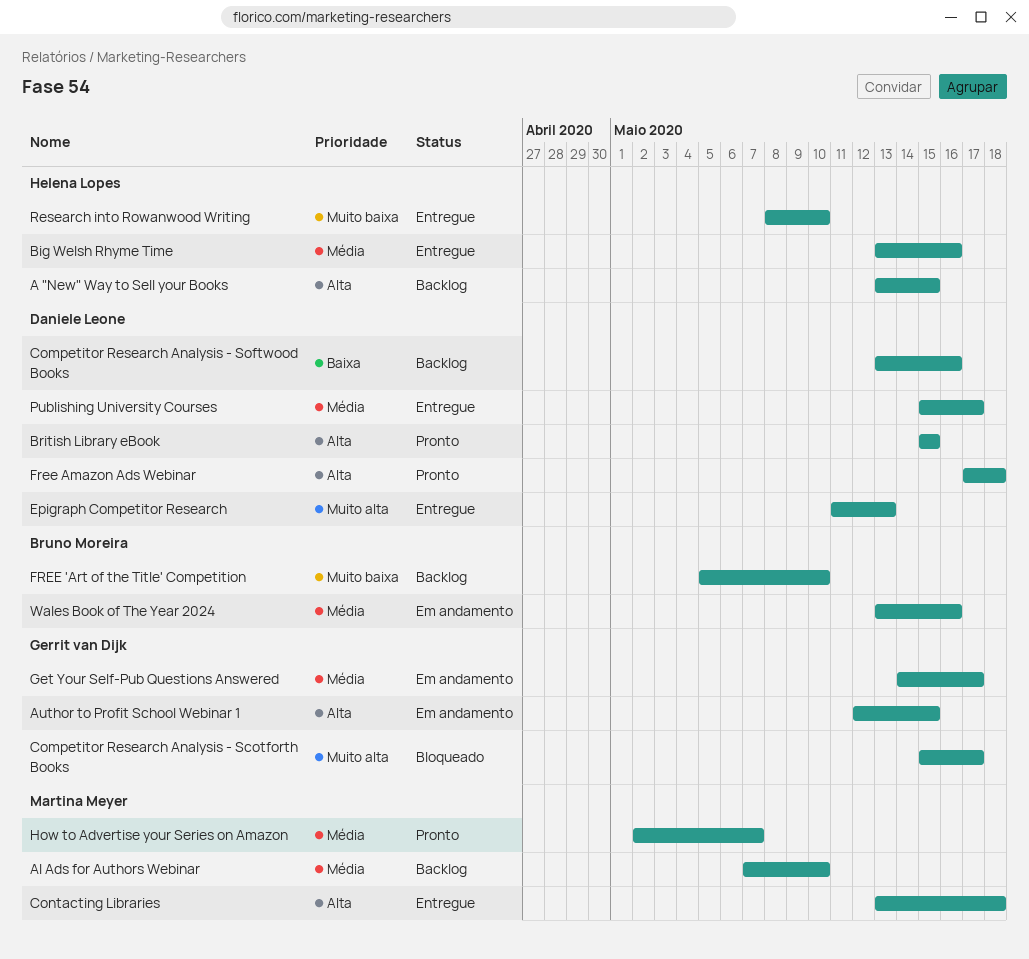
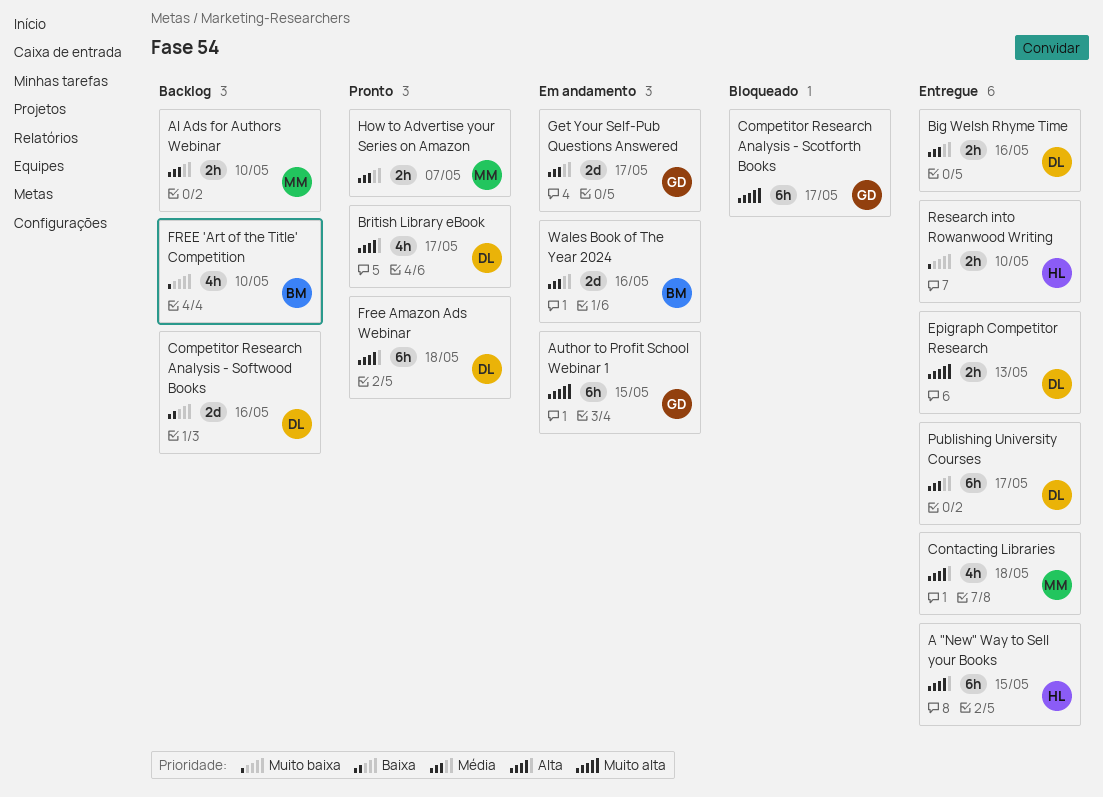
A "New" Way to Sell your Books, status: Backlog -> Entregue
Author to Profit School Webinar 1, priority: Alta -> Muito alta
Big Welsh Rhyme Time, owner: Helena Lopes -> Daniele Leone
British Library eBook, due: May 15 -> May 17

